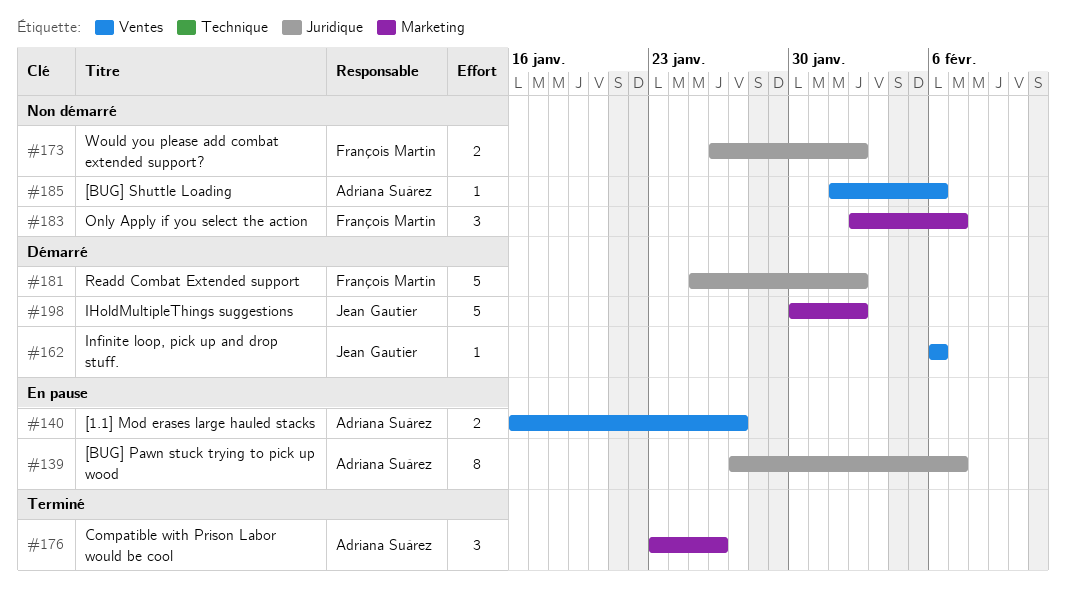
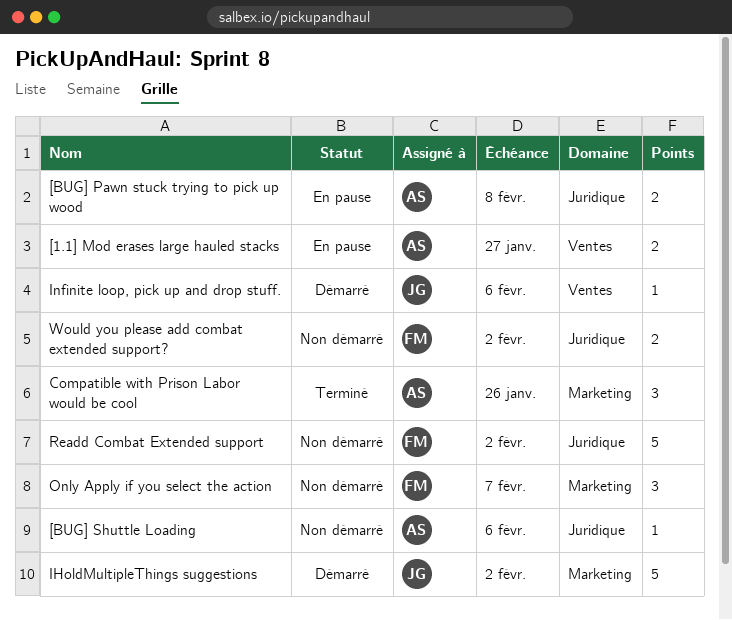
[BUG] Pawn stuck trying to pick up wood, estimate: 8 -> 2
[BUG] Pawn stuck trying to pick up wood, due: Feb 7 -> Feb 8
[BUG] Shuttle Loading, label: Ventes -> Juridique
Readd Combat Extended support, status: Démarré -> Non démarré

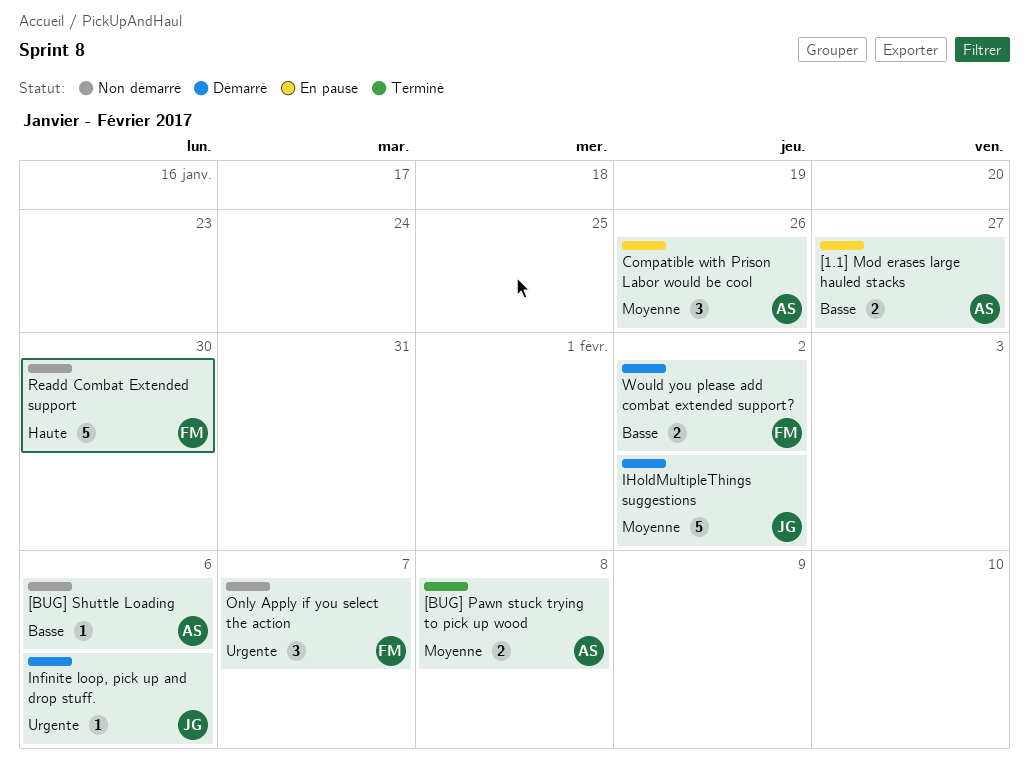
[BUG] Pawn stuck trying to pick up wood, status: En pause -> Terminé
Compatible with Prison Labor would be cool, status: Terminé -> En pause
Readd Combat Extended support, due: Feb 2 -> Jan 30
Would you please add combat extended support?, status: Non démarré -> Démarré

